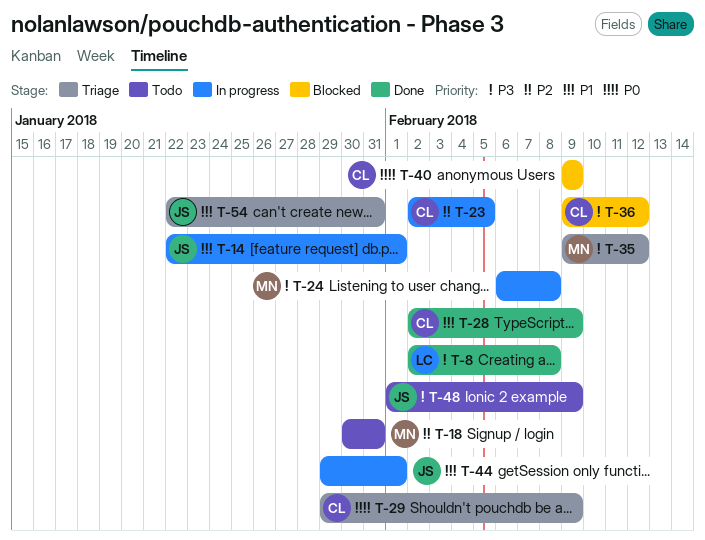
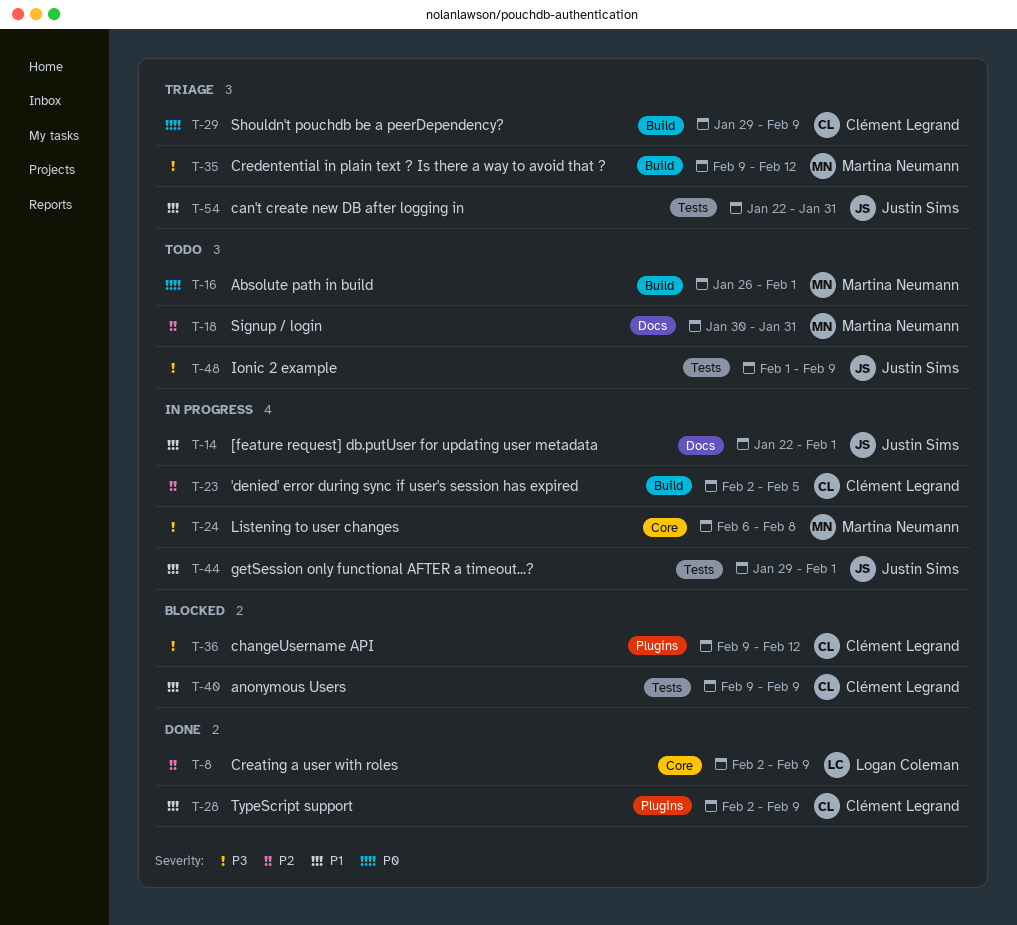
T-8, priority: P3 -> P2
T-8, due: Feb 8 -> Feb 9
T-16: none -> present
T-40, priority: P0 -> P1

